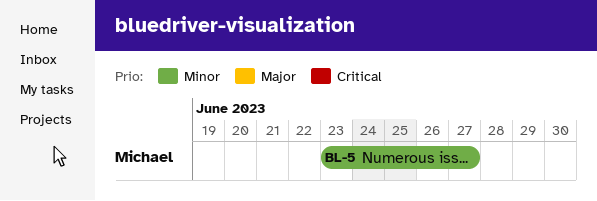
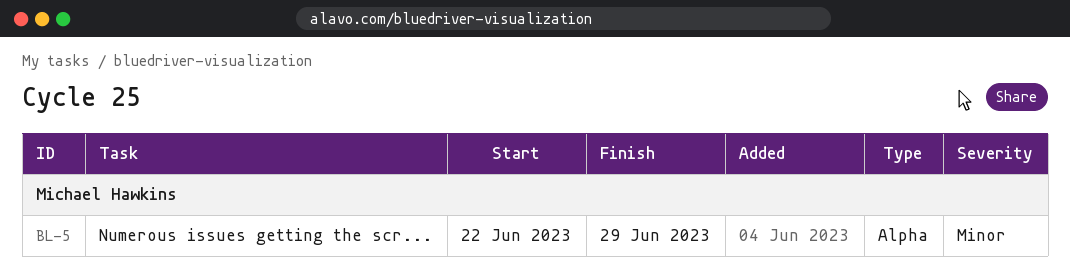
BL-5, start: Jun 23 -> Jun 22
BL-5, due: Jun 27 -> Jun 29

